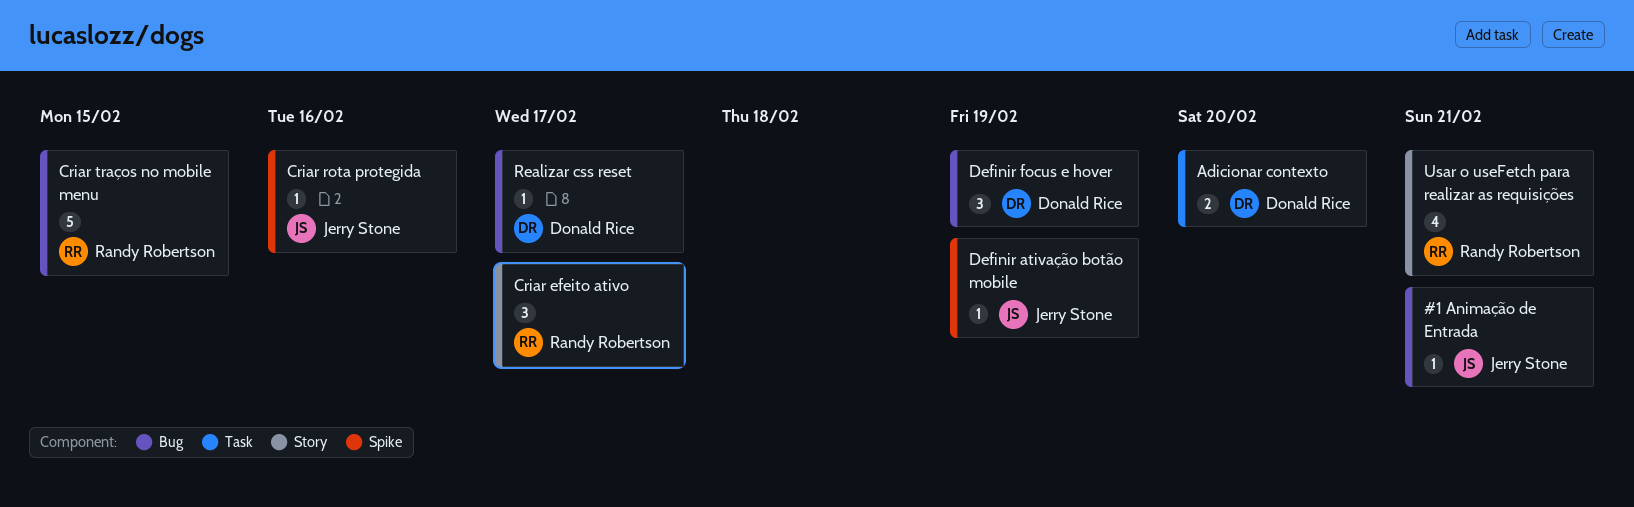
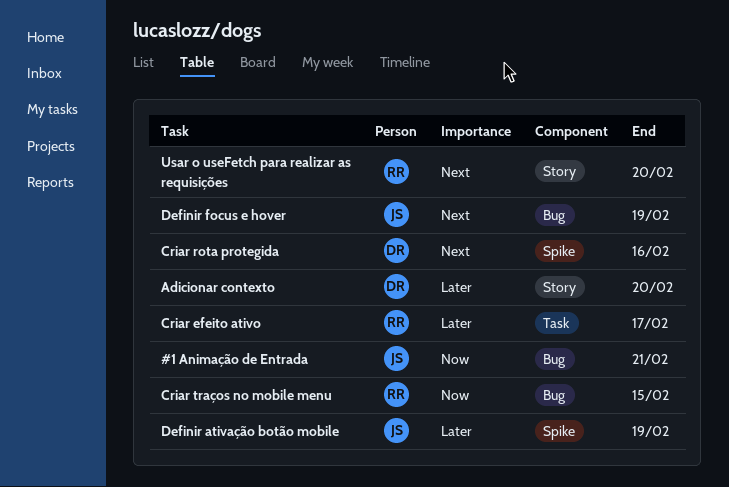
Adicionar contexto, label: Task -> Story
Criar efeito ativo, label: Story -> Task
Criar rota protegida, owner: Jerry Stone -> Donald Rice
Definir focus e hover, owner: Donald Rice -> Jerry Stone
Realizar css reset: present -> none
Usar o useFetch para realizar as requisições, due: Feb 21 -> Feb 20

